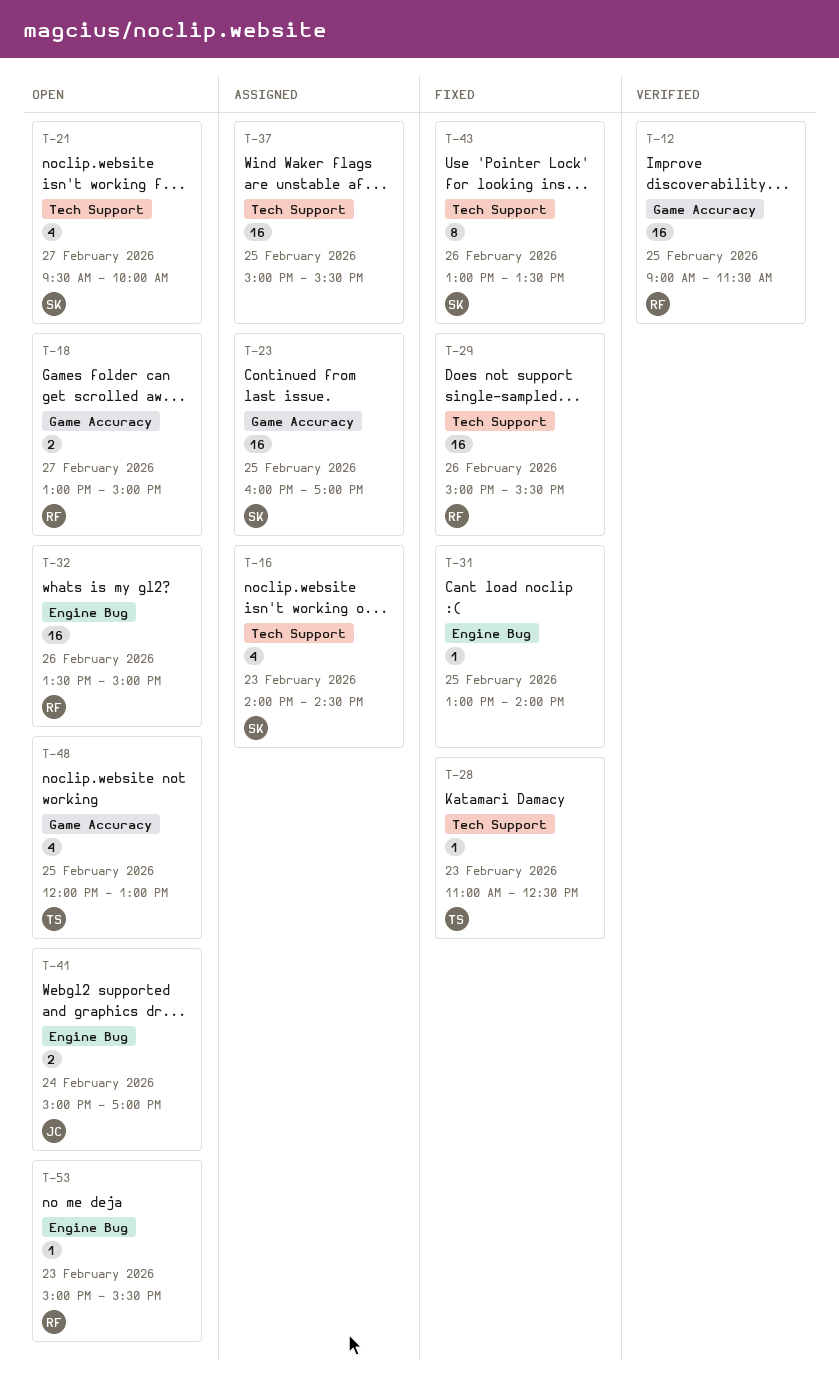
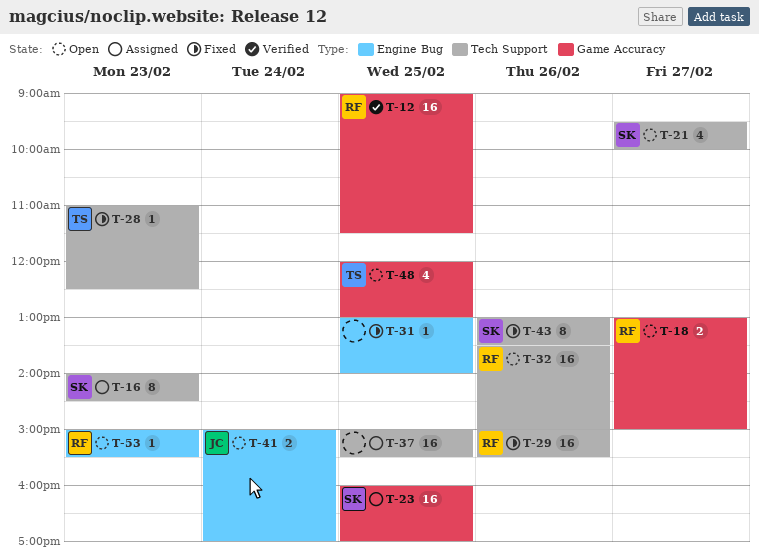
T-16, estimate: 4 -> 8
T-32, label: Engine Bug -> Tech Support

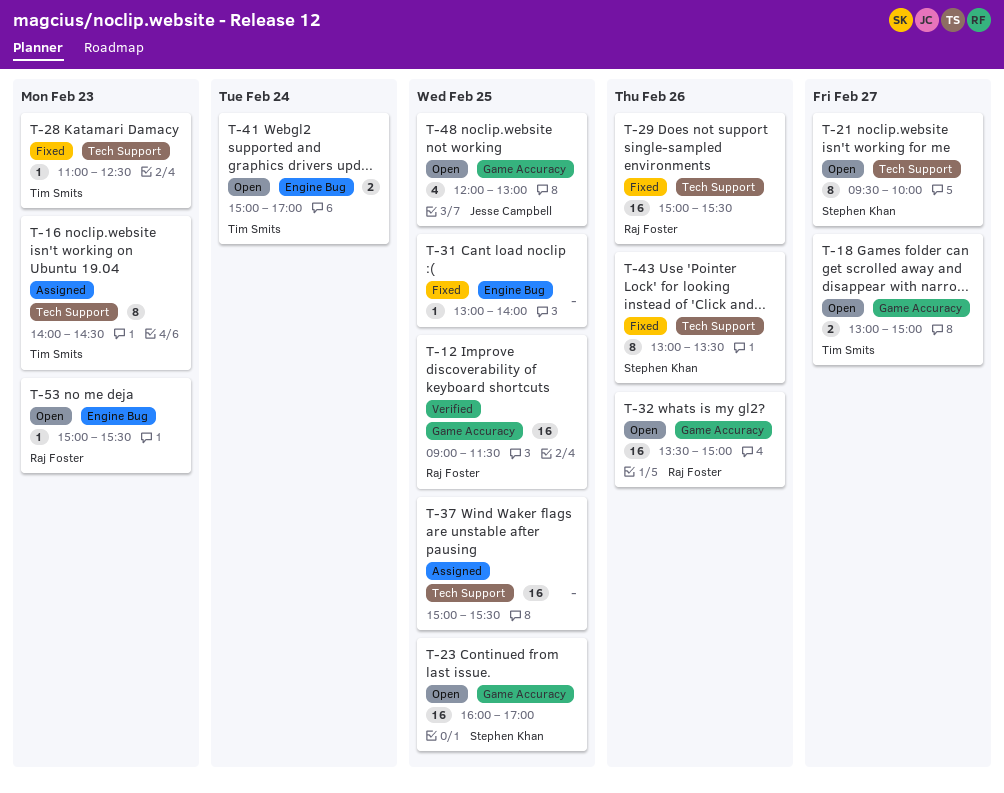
T-16, owner: Stephen Khan -> Tim Smits
T-18, owner: Raj Foster -> Tim Smits
T-21, estimate: 4 -> 8
T-23, status: Assigned -> Open
T-32, label: Tech Support -> Game Accuracy
T-41, owner: Jesse Campbell -> Tim Smits
T-48, owner: Tim Smits -> Jesse Campbell

